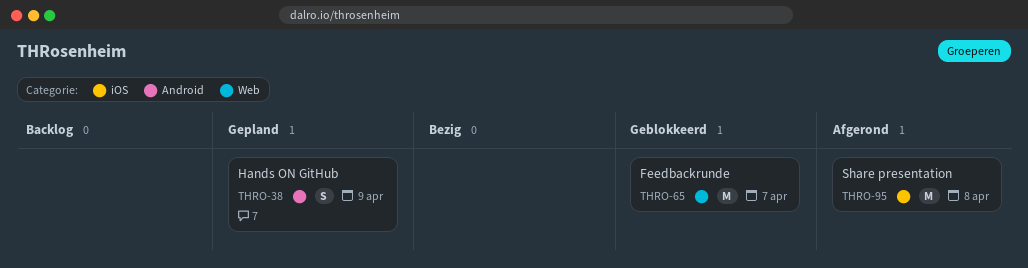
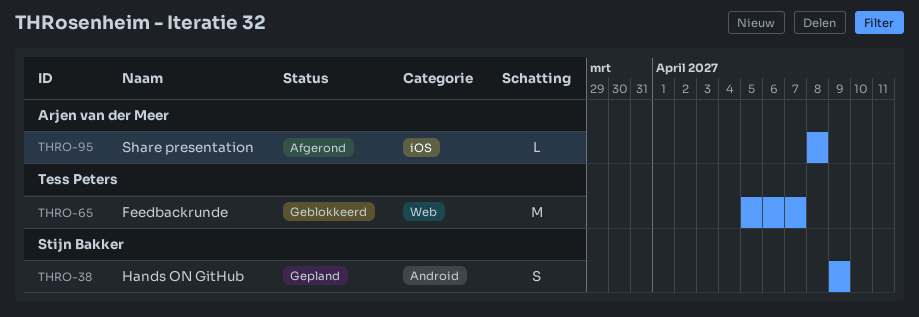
THRO-95, estimate: M -> L

